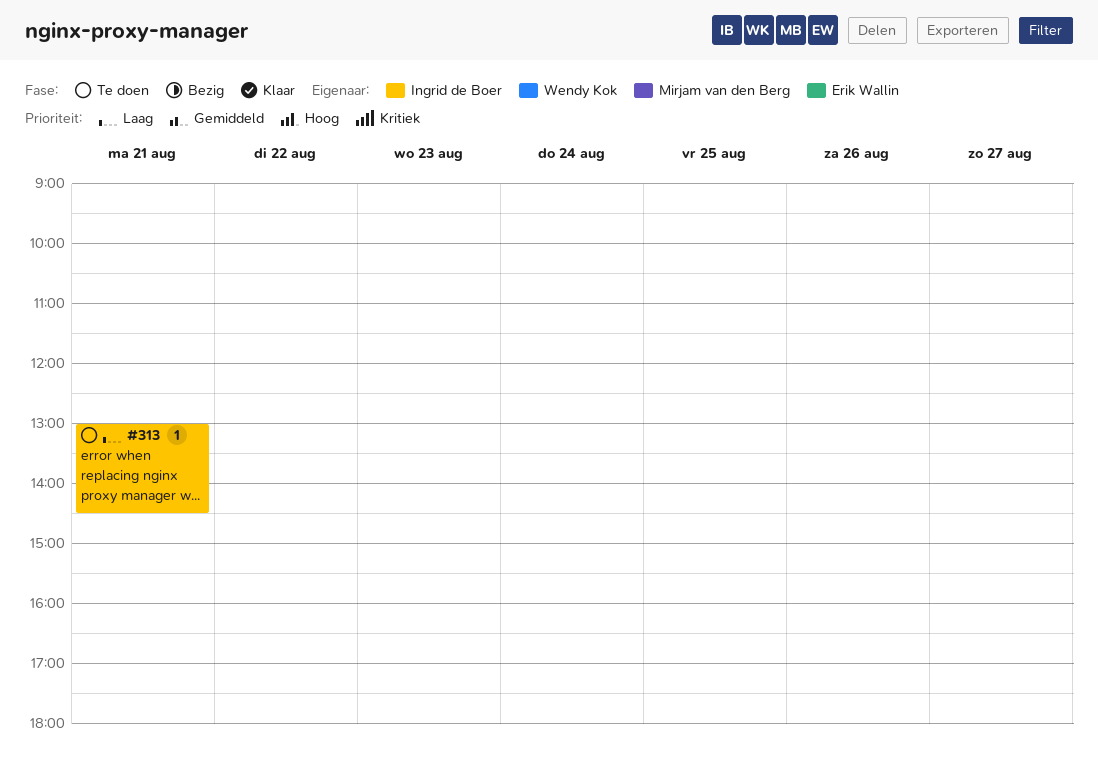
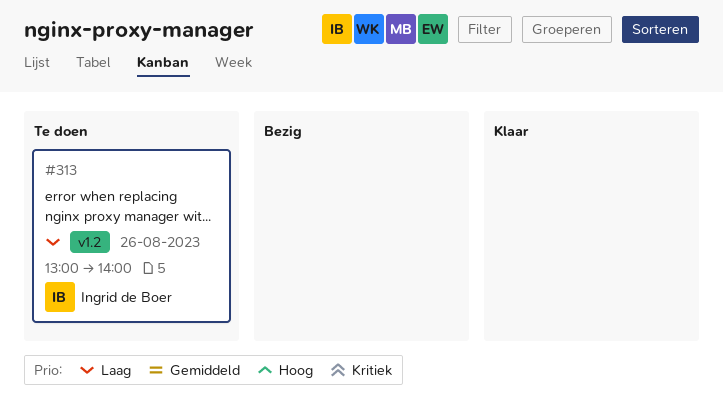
#313, day: Aug 21 -> Aug 26
#313, ends: 14:30 -> 14:00

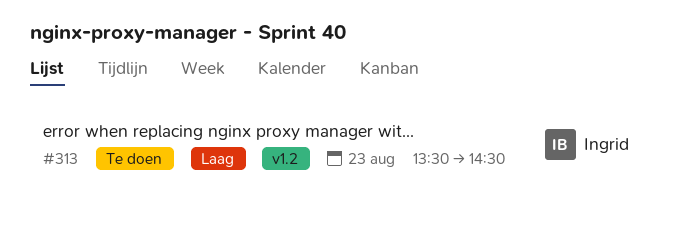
#313, day: Aug 26 -> Aug 23
#313, begins: 13:00 -> 13:30
#313, ends: 14:00 -> 14:30

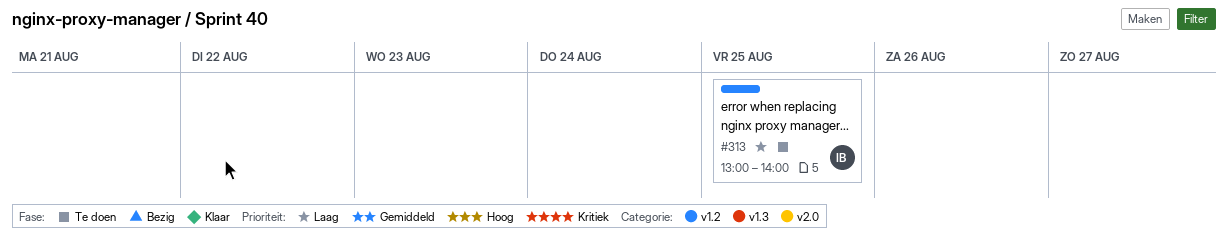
#313, day: Aug 23 -> Aug 25
#313, begins: 13:30 -> 13:00
#313, ends: 14:30 -> 14:00

